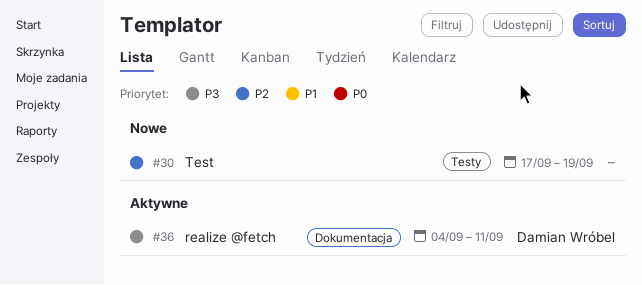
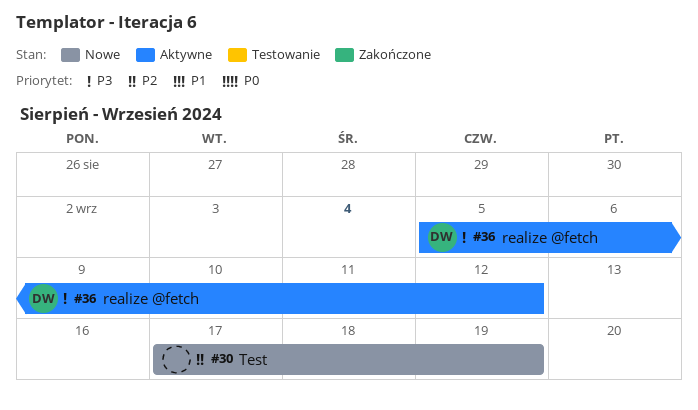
#36, start: Sep 4 -> Sep 5
#36, due: Sep 11 -> Sep 12

